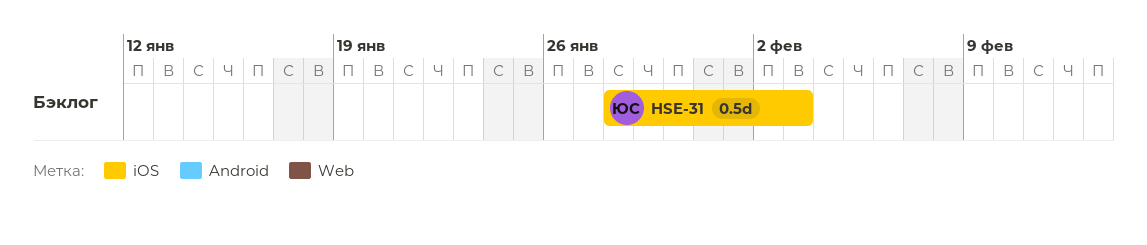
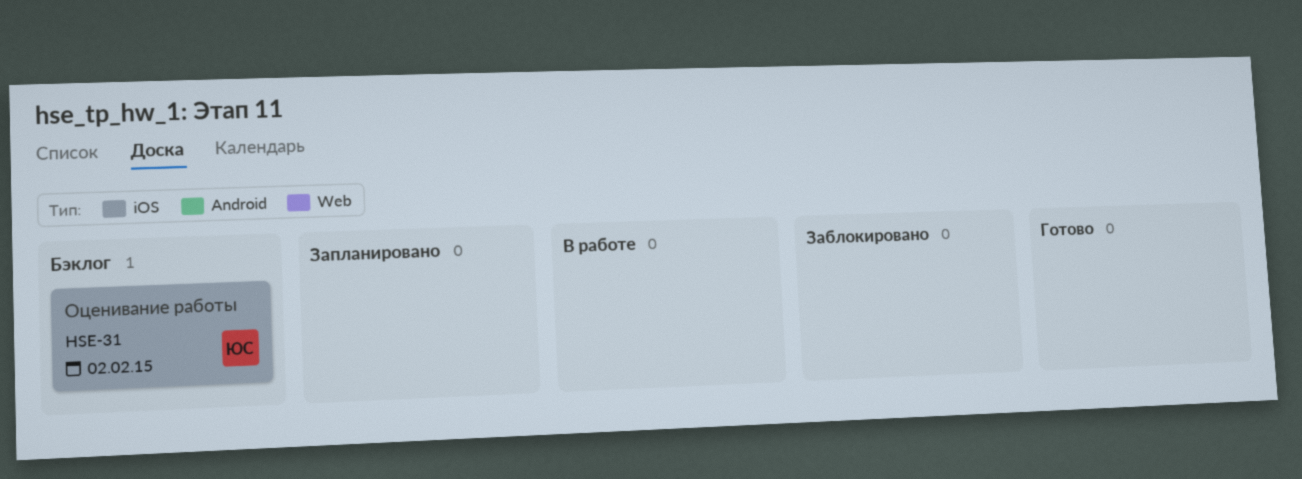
HSE-31, due: Feb 3 -> Feb 2

